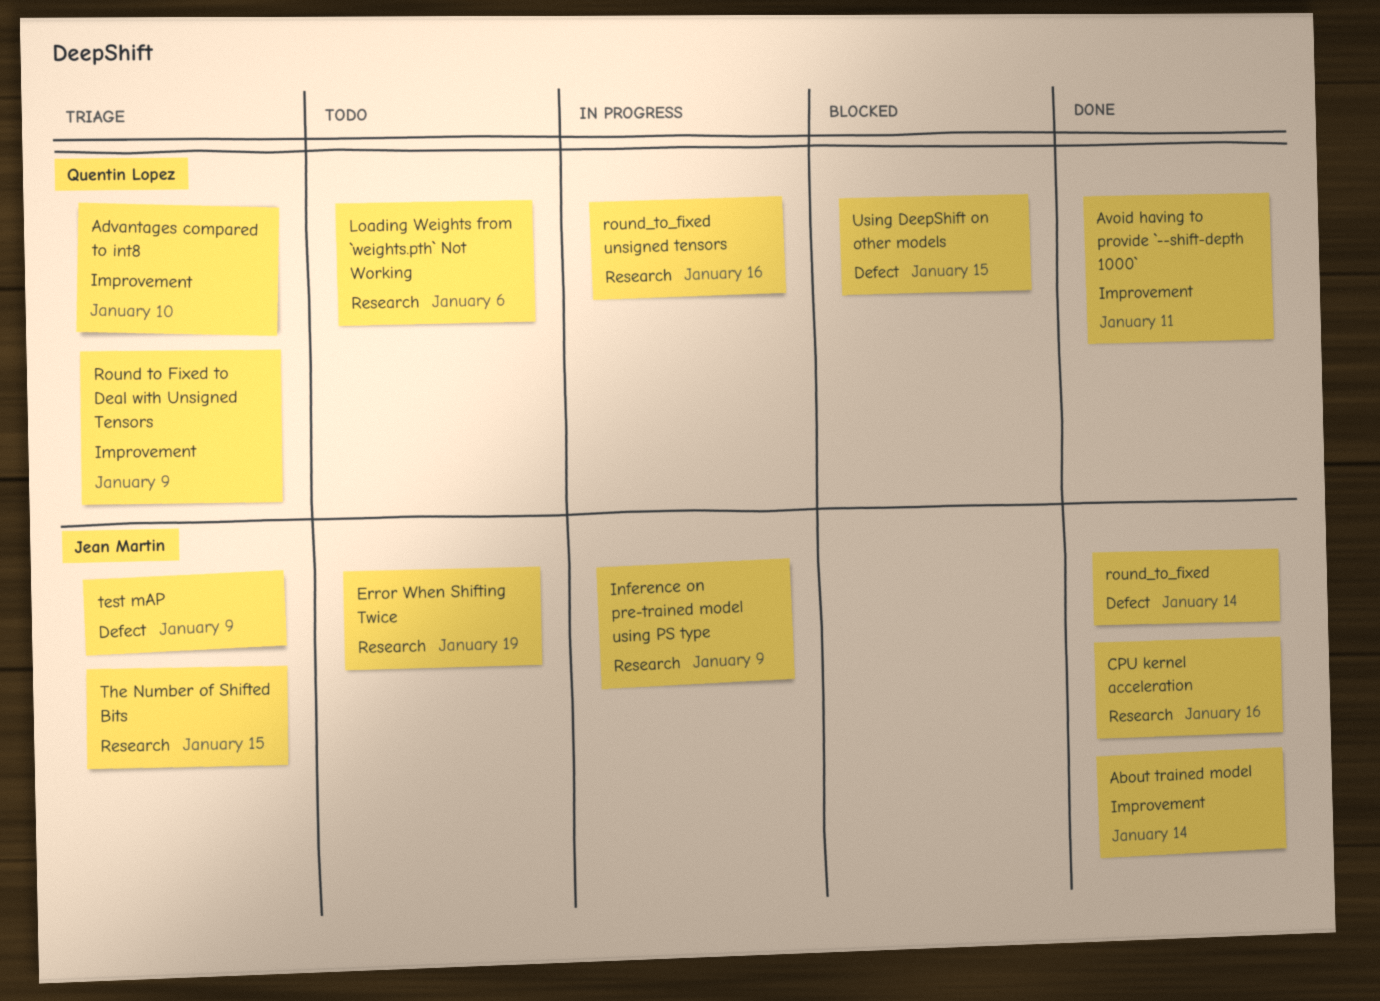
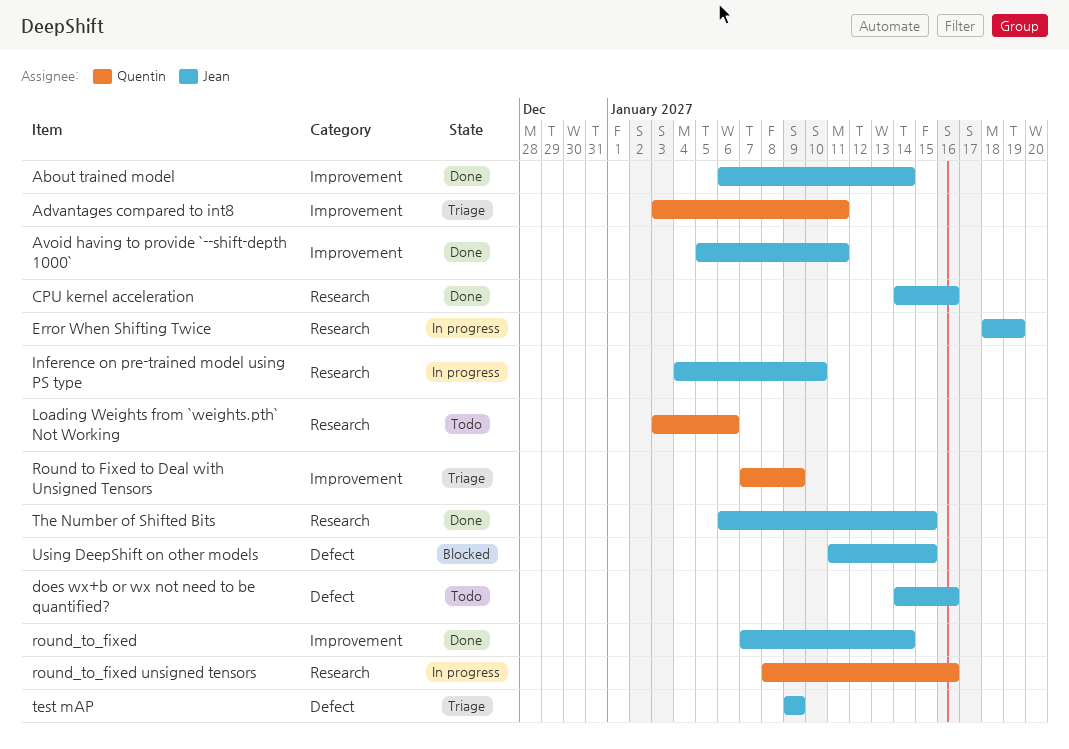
Advantages compared to int8, due: Jan 10 -> Jan 11
Avoid having to provide `--shift-depth 1000`, owner: Quentin Lopez -> Jean Martin
does wx+b or wx not need to be quantified?: none -> present
Error When Shifting Twice, status: Todo -> In progress
Inference on pre-trained model using PS type, due: Jan 9 -> Jan 10
round_to_fixed, label: Defect -> Improvement
The Number of Shifted Bits, status: Triage -> Done
Using DeepShift on other models, owner: Quentin Lopez -> Jean Martin

